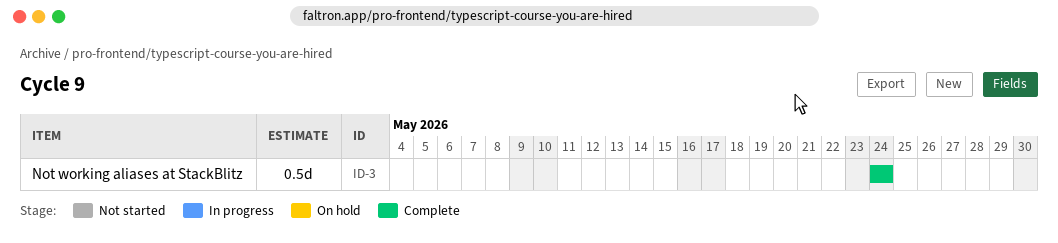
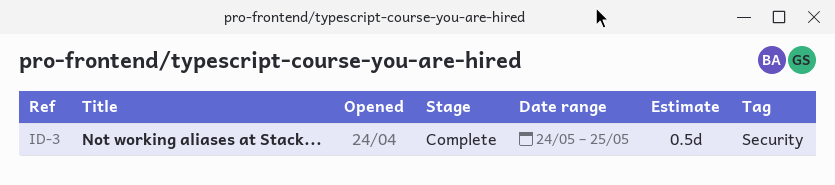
ID-3, due: May 24 -> May 25

